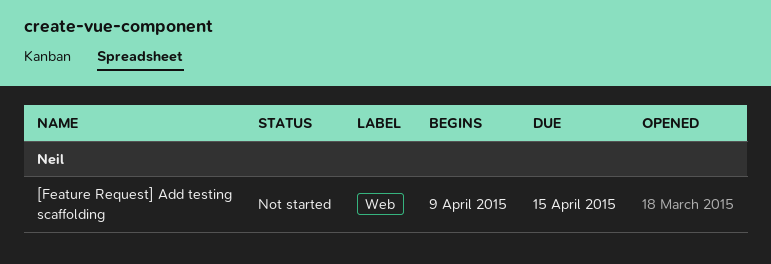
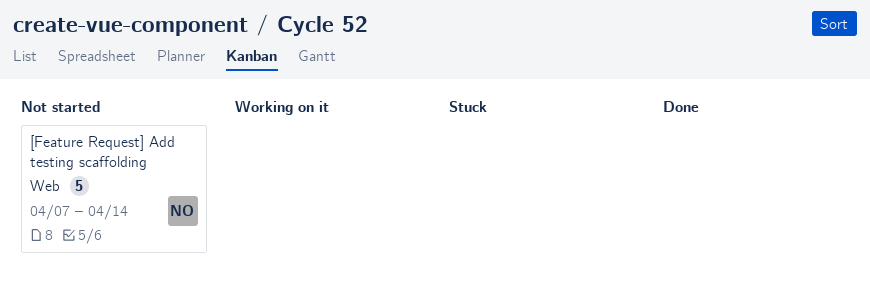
[Feature Request] Add testing scaffolding, start: Apr 9 -> Apr 7
[Feature Request] Add testing scaffolding, due: Apr 15 -> Apr 14

